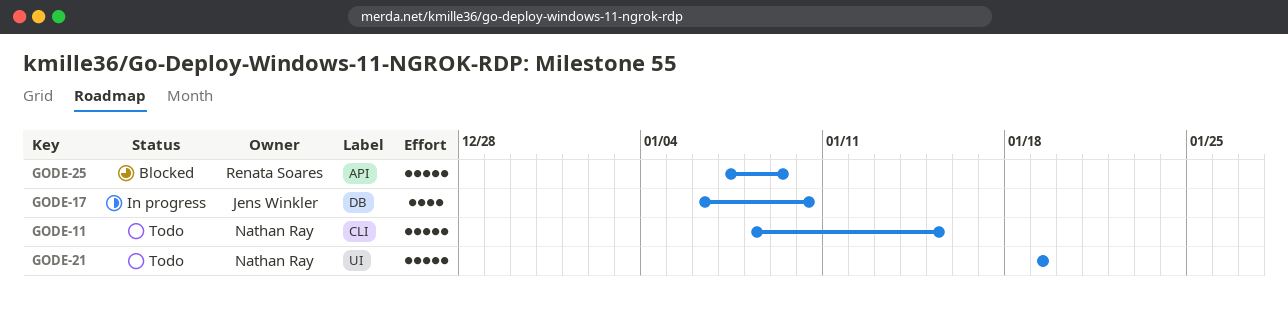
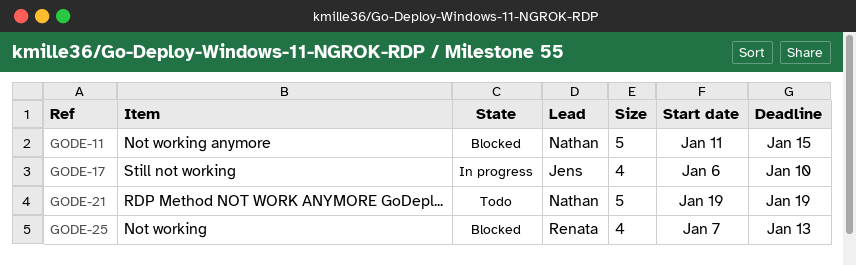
GODE-11, status: Todo -> Blocked
GODE-11, start: Jan 8 -> Jan 11
GODE-25, estimate: 5 -> 4
GODE-25, due: Jan 9 -> Jan 13

